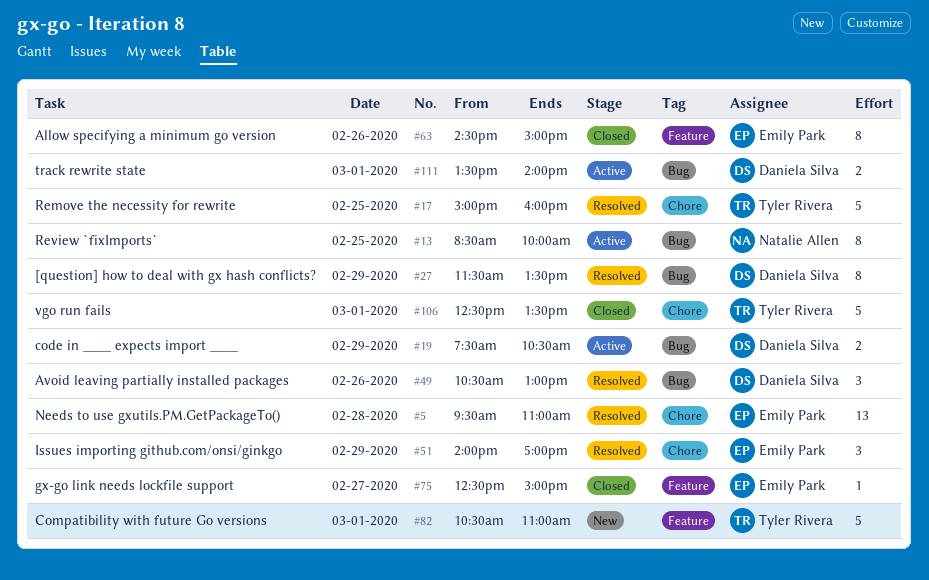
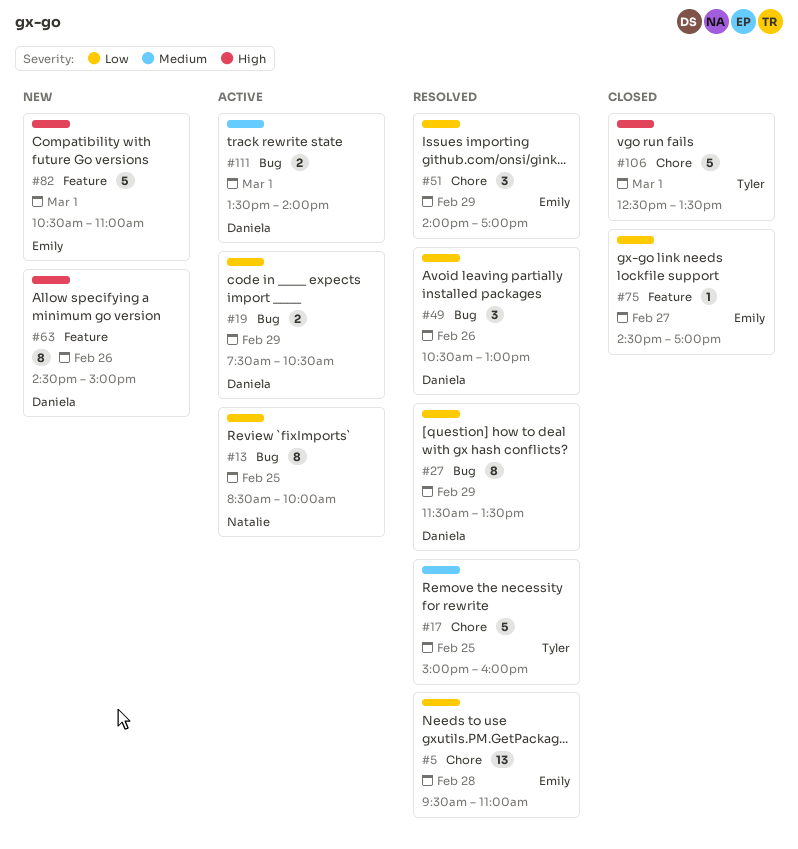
#63, status: Closed -> New
#63, owner: Emily Park -> Daniela Silva
#75, begins: 12:30 -> 14:30
#75, ends: 15:00 -> 17:00
#82, owner: Tyler Rivera -> Emily Park

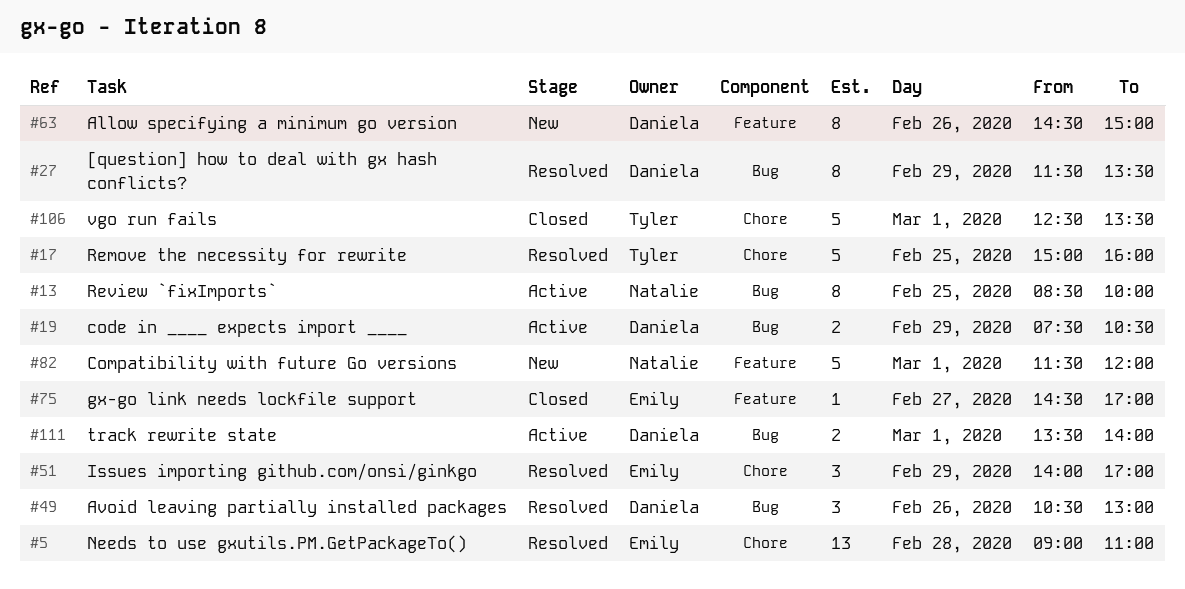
#5, begins: 09:30 -> 09:00
#82, owner: Emily -> Natalie
#82, begins: 10:30 -> 11:30
#82, ends: 11:00 -> 12:00

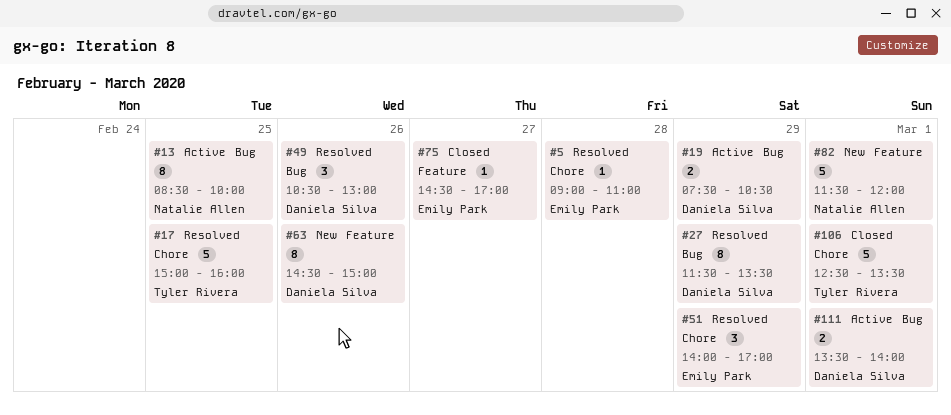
#5, estimate: 13 -> 1

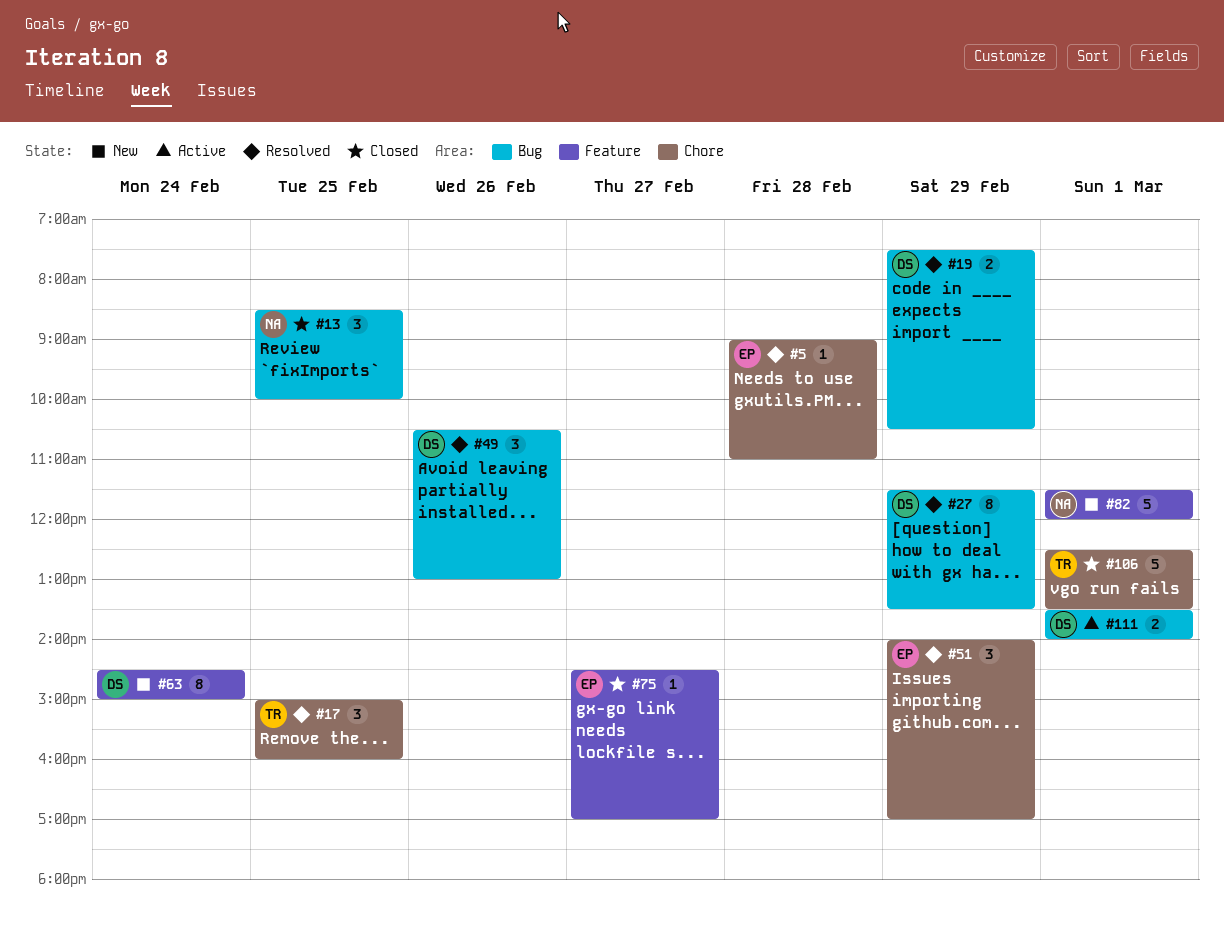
#13, status: Active -> Closed
#13, estimate: 8 -> 3
#17, estimate: 5 -> 3
#19, status: Active -> Resolved
#63, day: Feb 26 -> Feb 24

